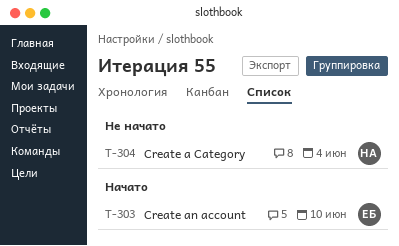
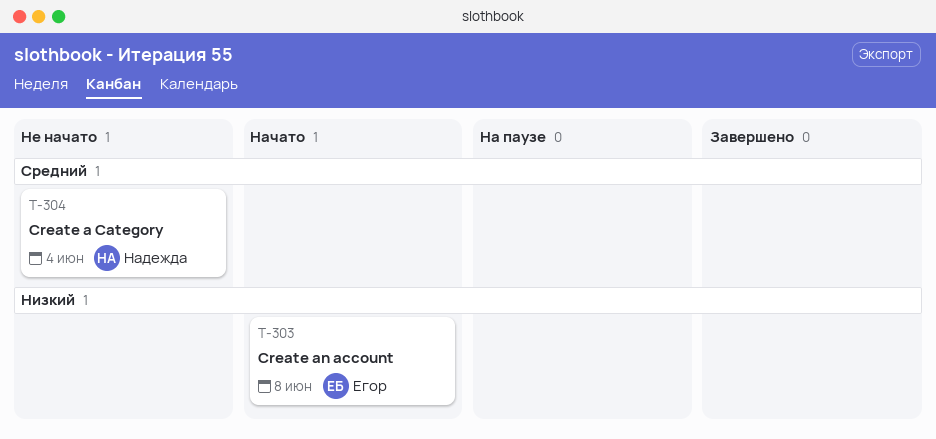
T-303, due: Jun 10 -> Jun 8

